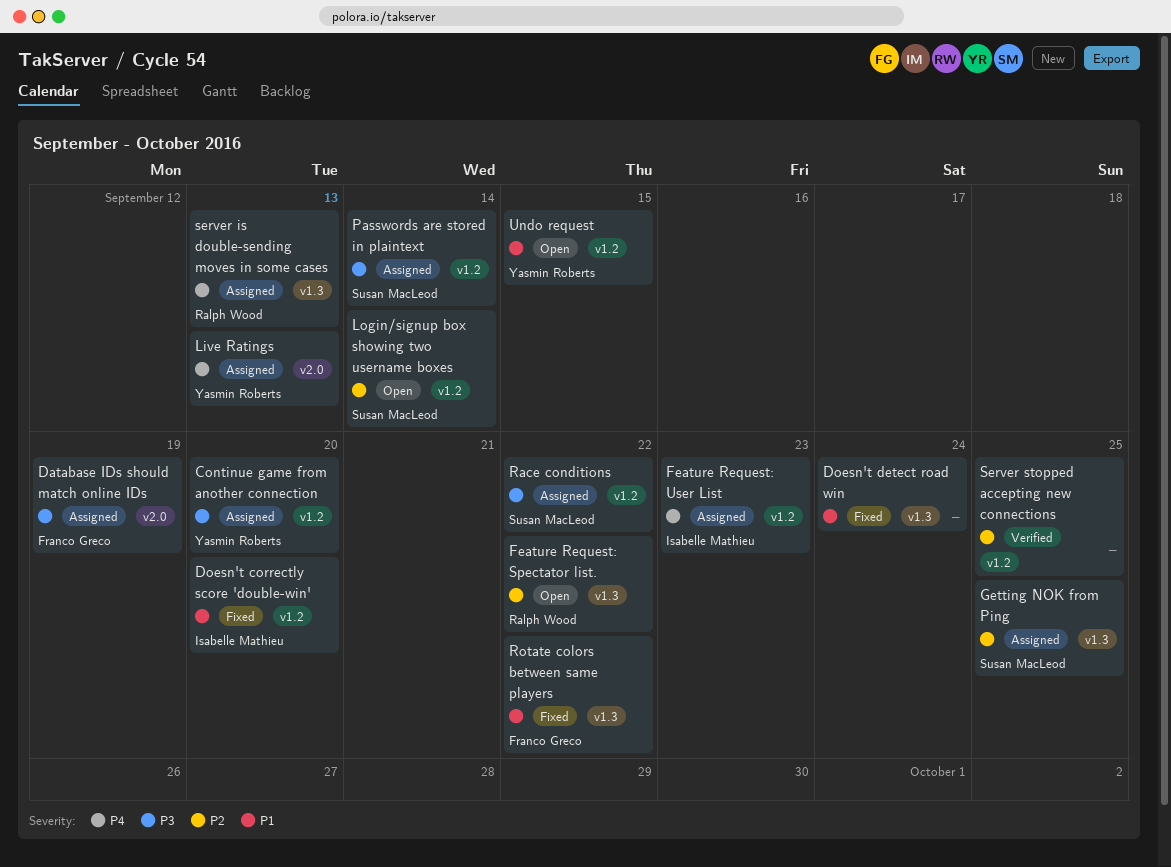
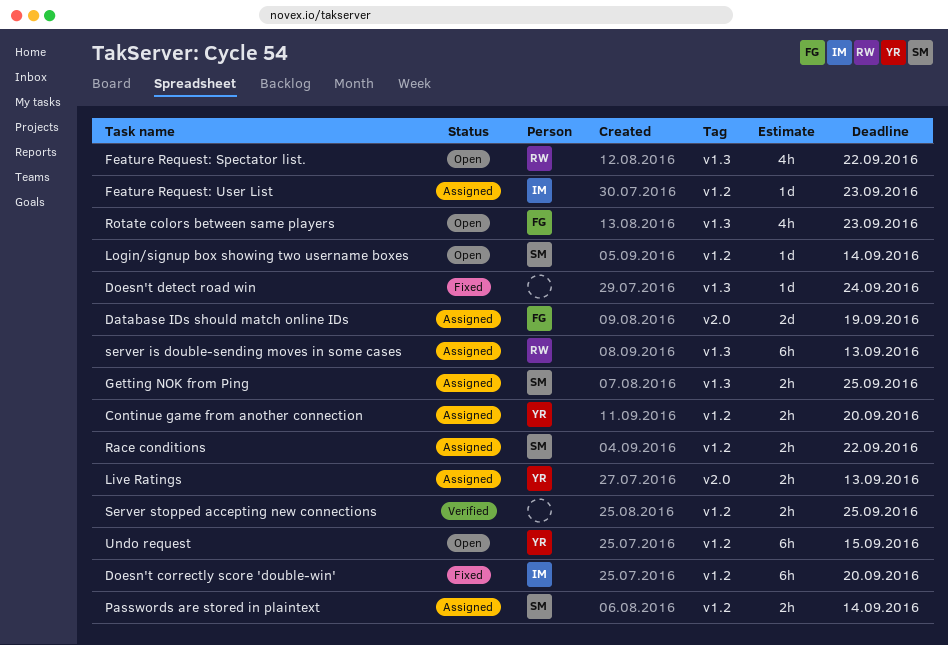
Rotate colors between same players, status: Fixed -> Open
Rotate colors between same players, due: Sep 22 -> Sep 23

